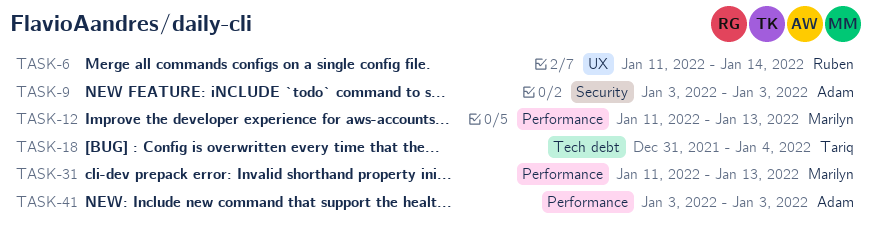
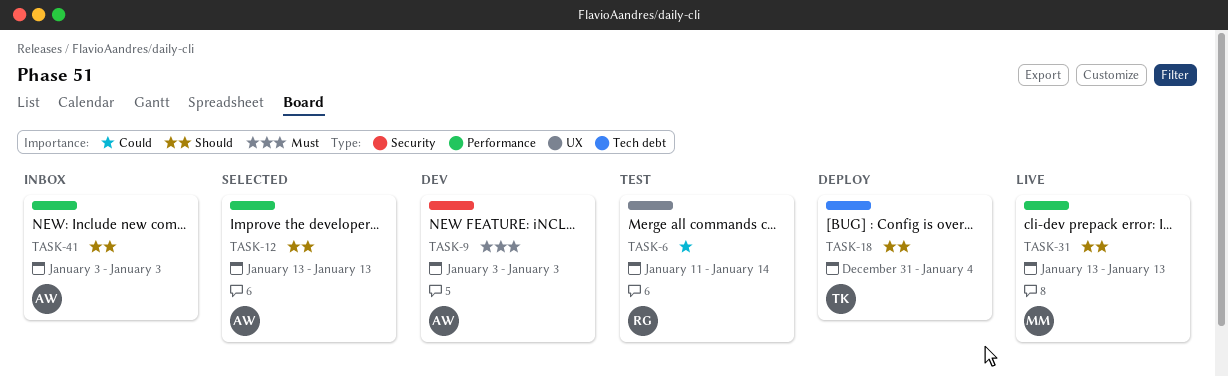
TASK-12, owner: Marilyn -> Adam
TASK-12, start: Jan 11 -> Jan 13
TASK-31, start: Jan 11 -> Jan 13

